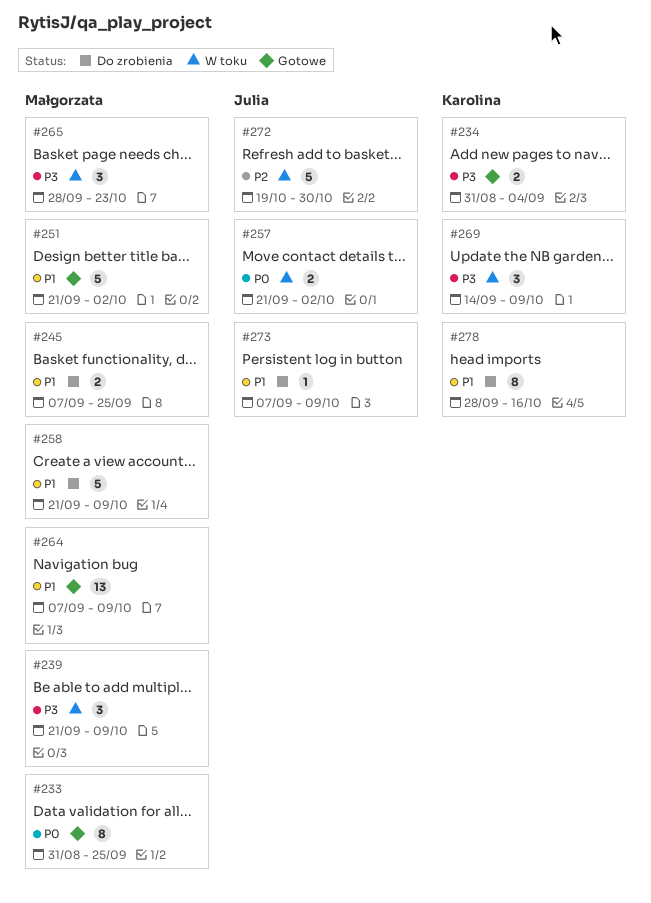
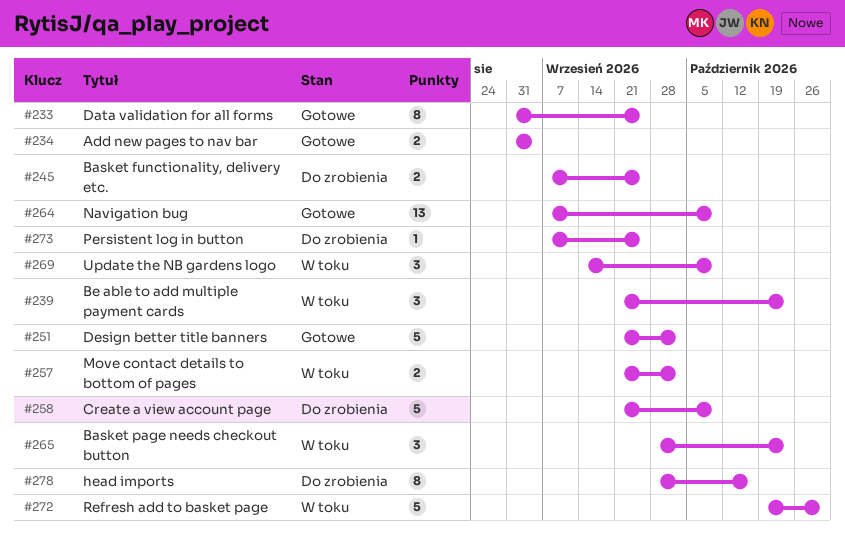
#239, due: Oct 9 -> Oct 23
#273, due: Oct 9 -> Sep 25

